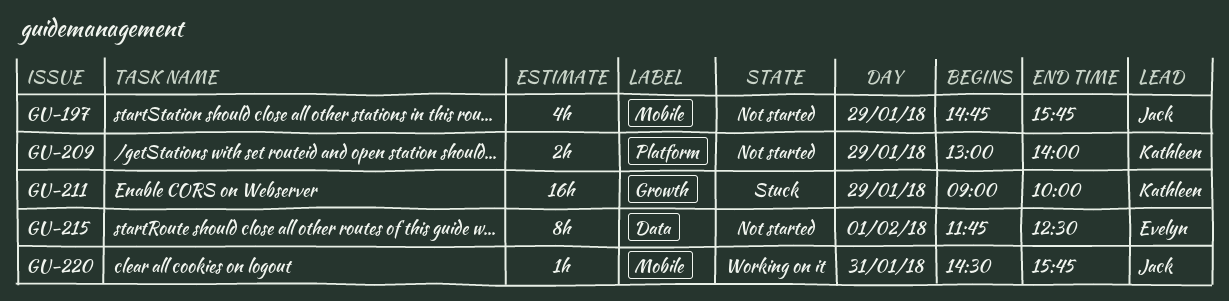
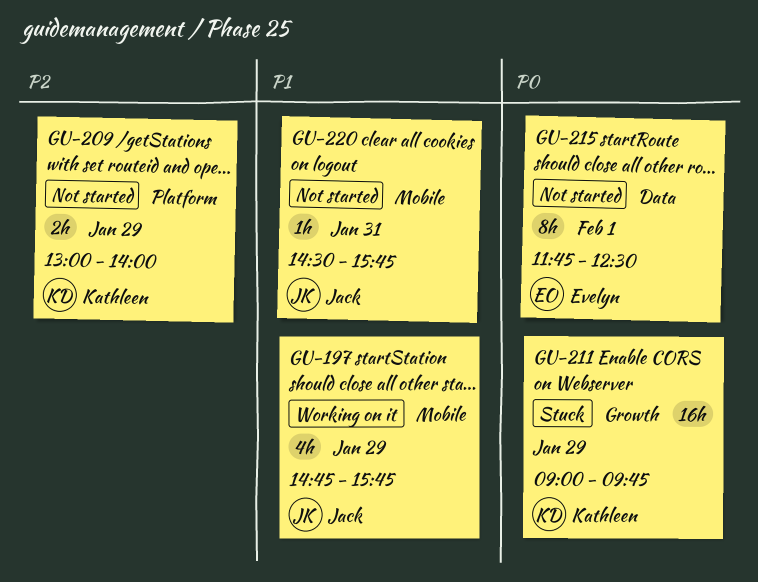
GU-197, status: Not started -> Working on it
GU-211, ends: 10:00 -> 09:45
GU-220, status: Working on it -> Not started

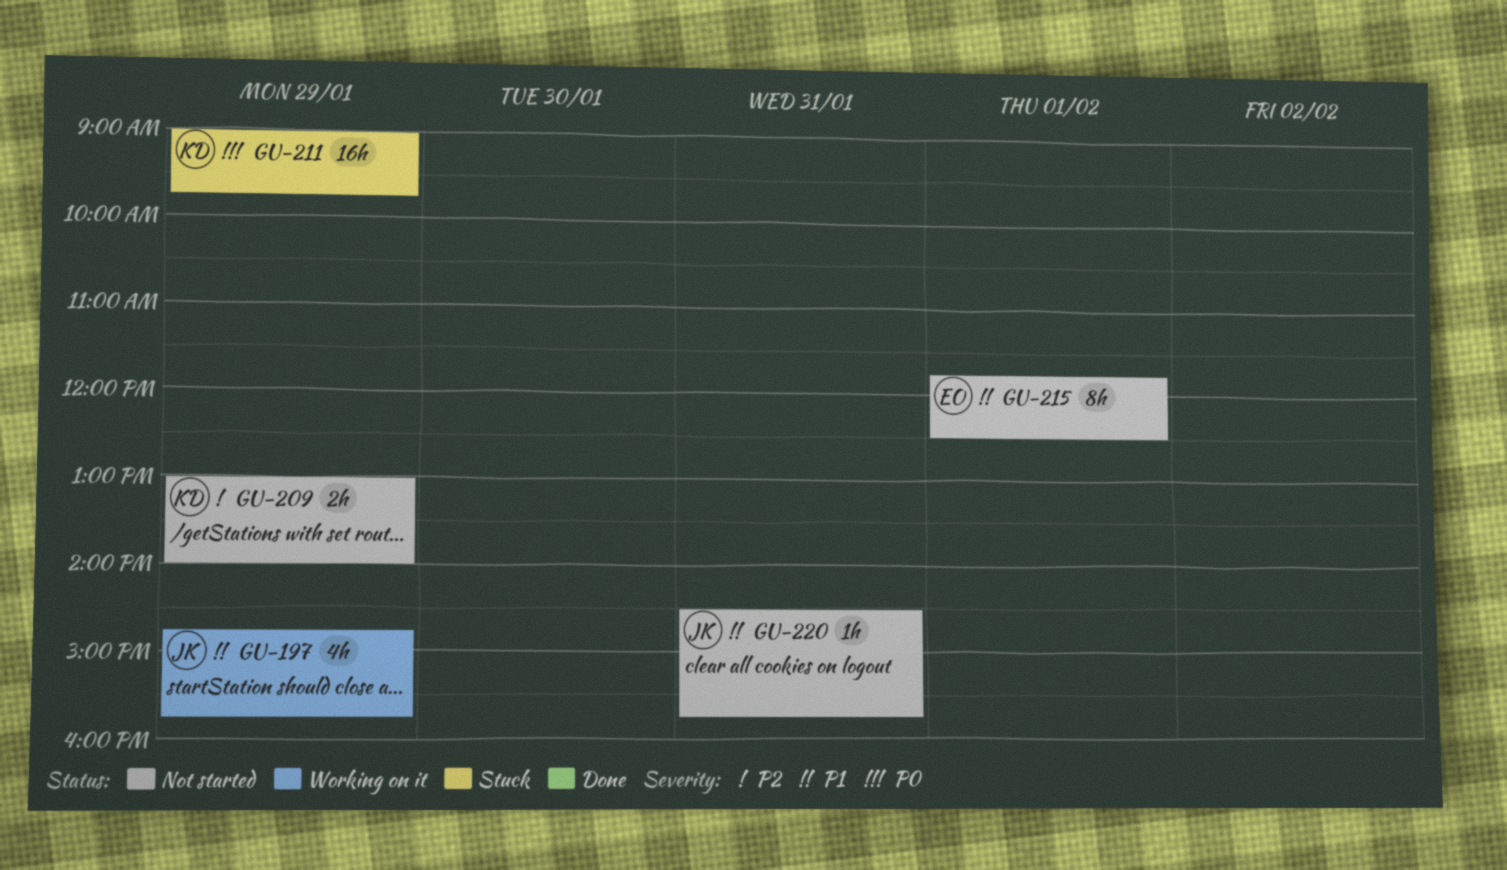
GU-215, priority: P0 -> P1

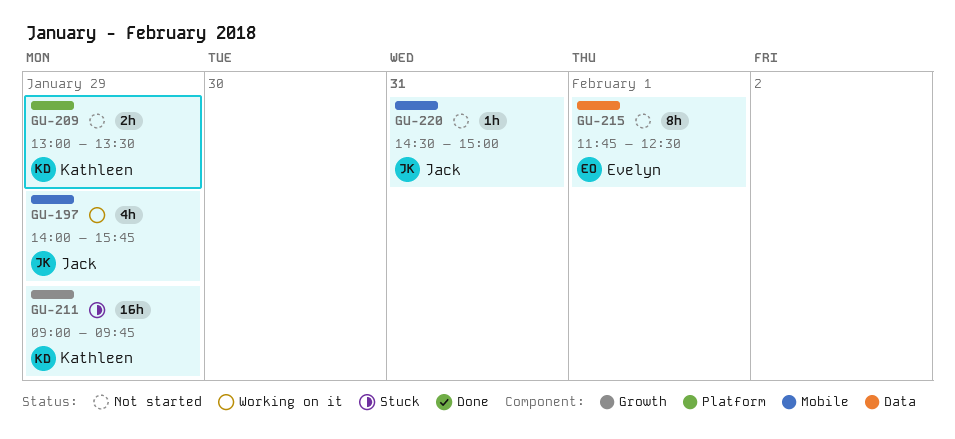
GU-197, begins: 14:45 -> 14:00
GU-209, ends: 14:00 -> 13:30
GU-220, ends: 15:45 -> 15:00

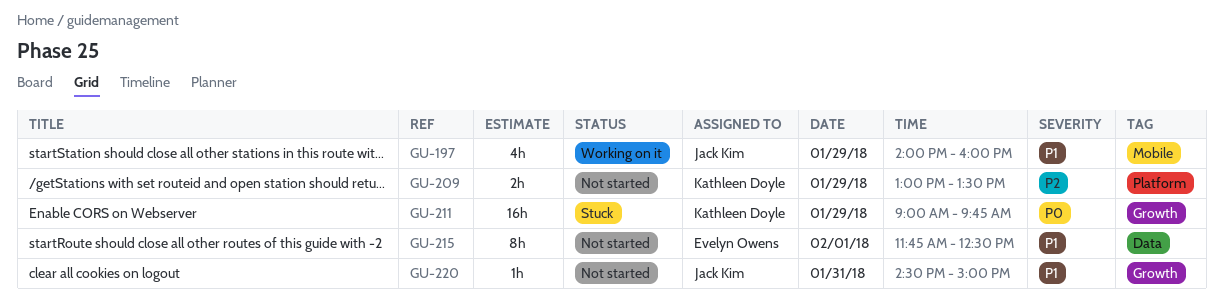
GU-197, ends: 15:45 -> 16:00
GU-220, label: Mobile -> Growth

